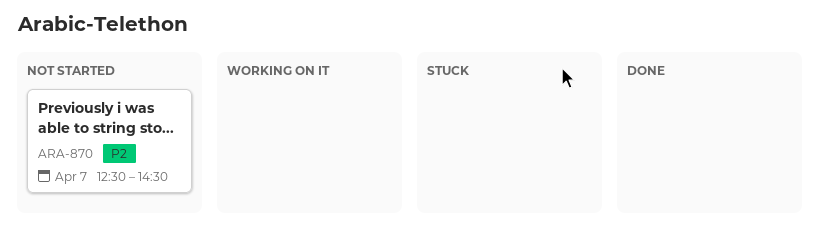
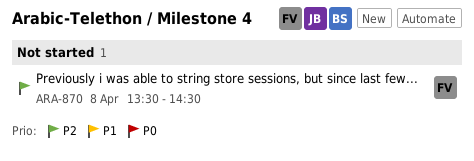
ARA-870, day: Apr 7 -> Apr 8
ARA-870, begins: 12:30 -> 13:30

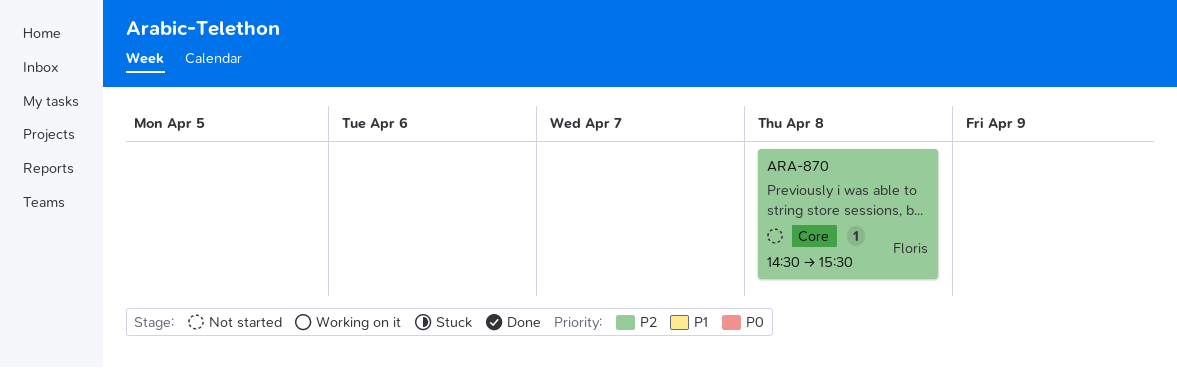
ARA-870, begins: 13:30 -> 14:30
ARA-870, ends: 14:30 -> 15:30

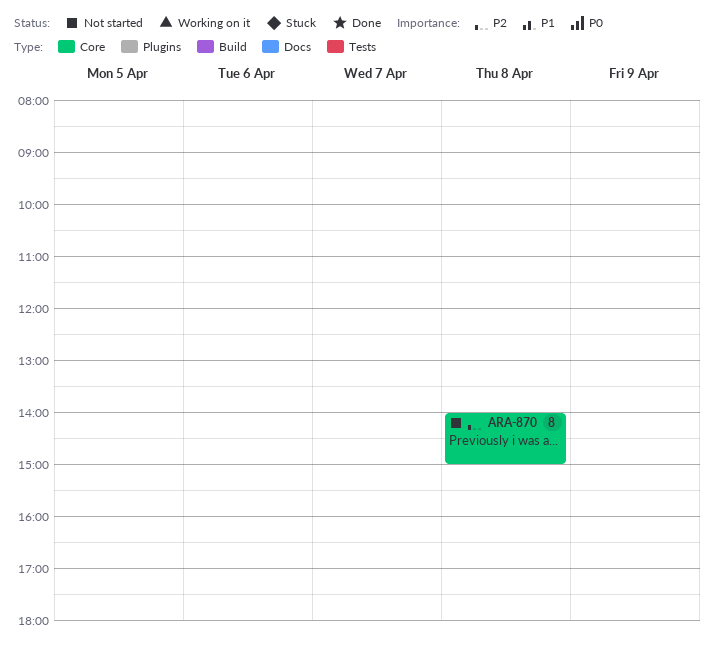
ARA-870, estimate: 1 -> 8
ARA-870, begins: 14:30 -> 14:00
ARA-870, ends: 15:30 -> 15:00

